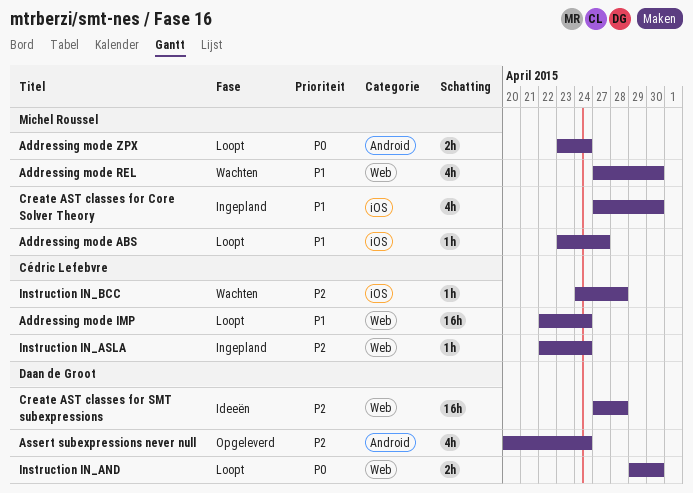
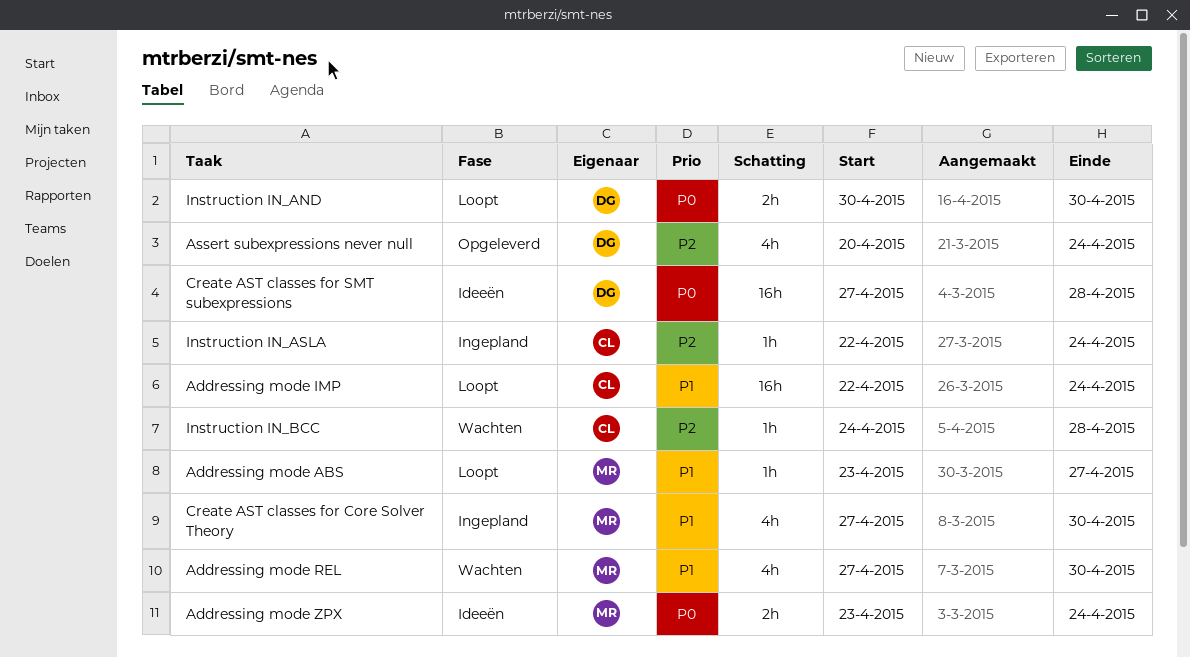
Addressing mode ZPX, status: Loopt -> Ideeën
Create AST classes for SMT subexpressions, priority: P2 -> P0
Instruction IN_AND, start: Apr 29 -> Apr 30

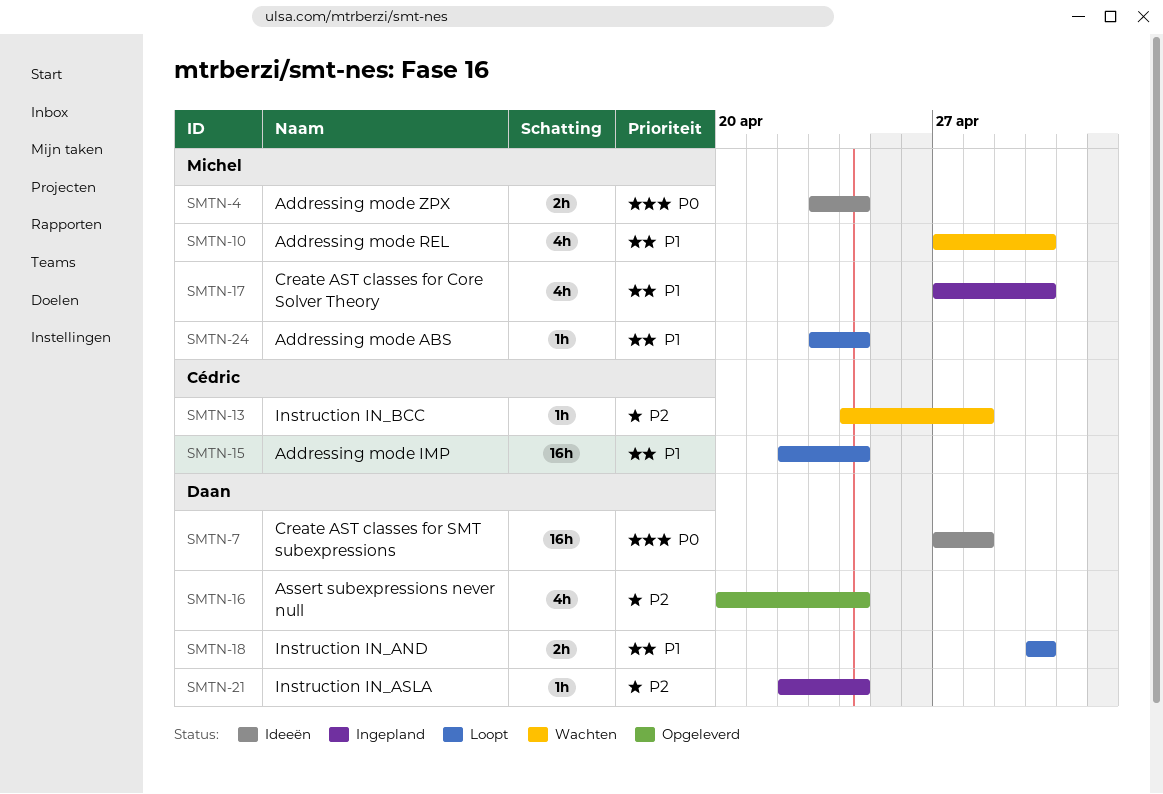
Addressing mode ABS, due: Apr 27 -> Apr 24
Instruction IN_AND, priority: P0 -> P1
Instruction IN_ASLA, owner: Cédric -> Daan

